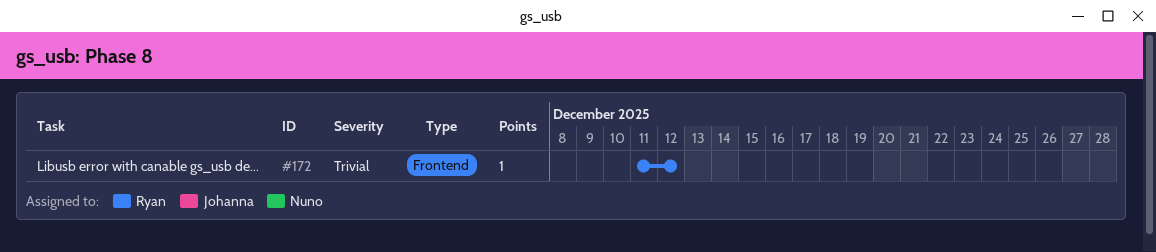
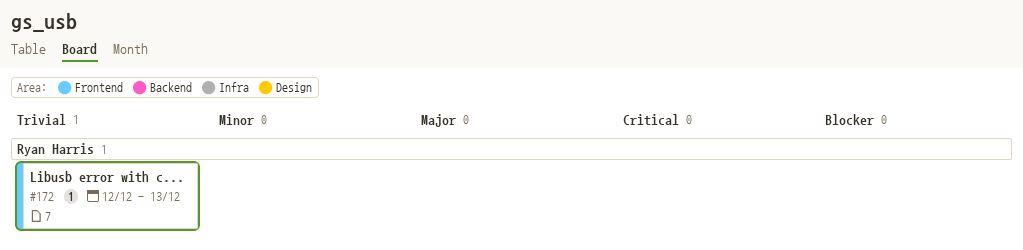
#172, start: Dec 11 -> Dec 12
#172, due: Dec 12 -> Dec 13

